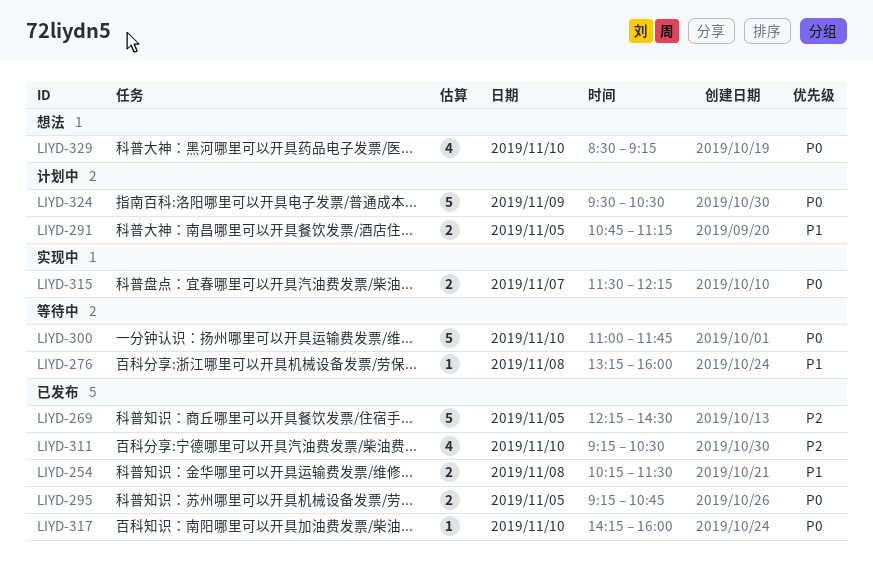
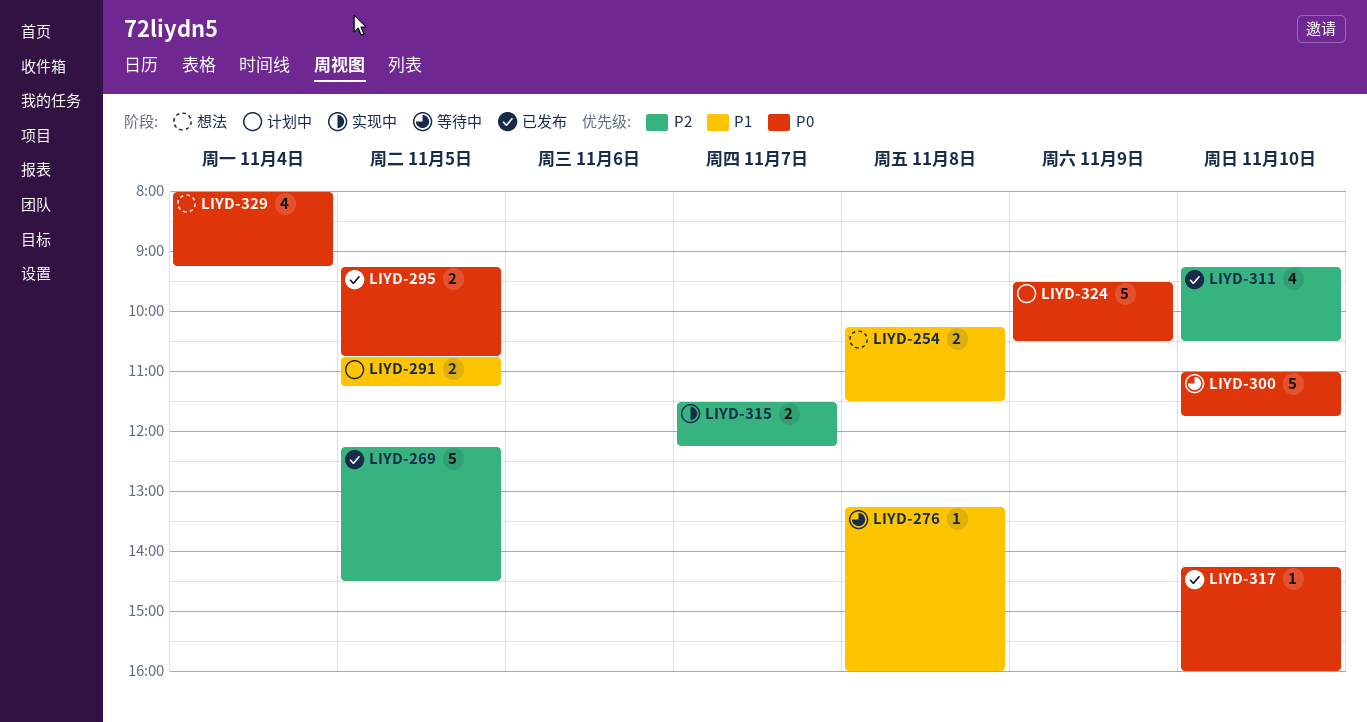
LIYD-254, status: 已发布 -> 想法
LIYD-315, priority: P0 -> P2
LIYD-329, day: Nov 10 -> Nov 4
LIYD-329, begins: 08:30 -> 08:00

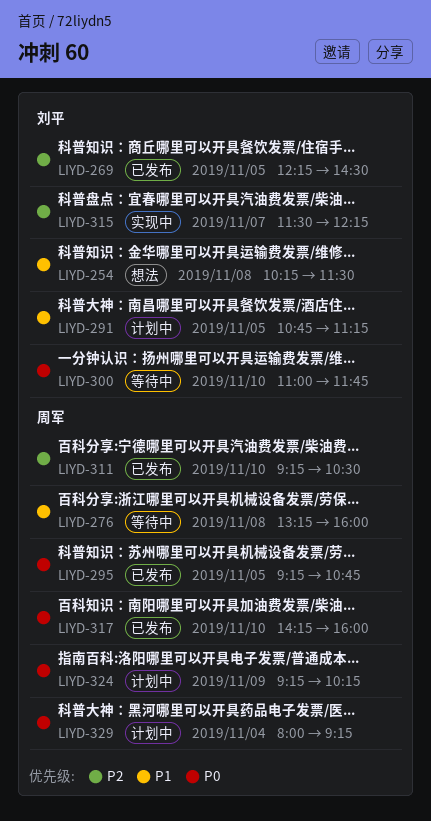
LIYD-324, begins: 09:30 -> 09:15
LIYD-324, ends: 10:30 -> 10:15
LIYD-329, status: 想法 -> 计划中

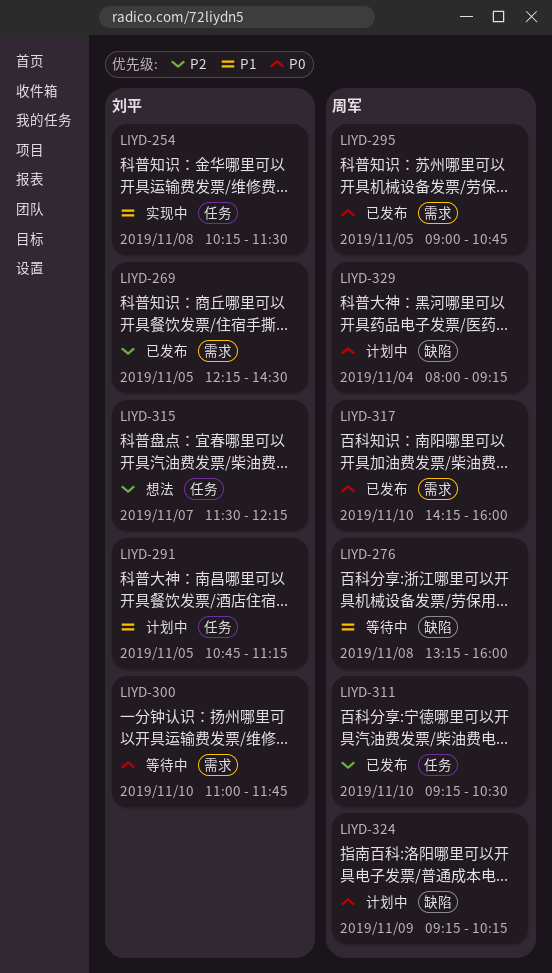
LIYD-254, status: 想法 -> 实现中
LIYD-295, begins: 09:15 -> 09:00
LIYD-315, status: 实现中 -> 想法

